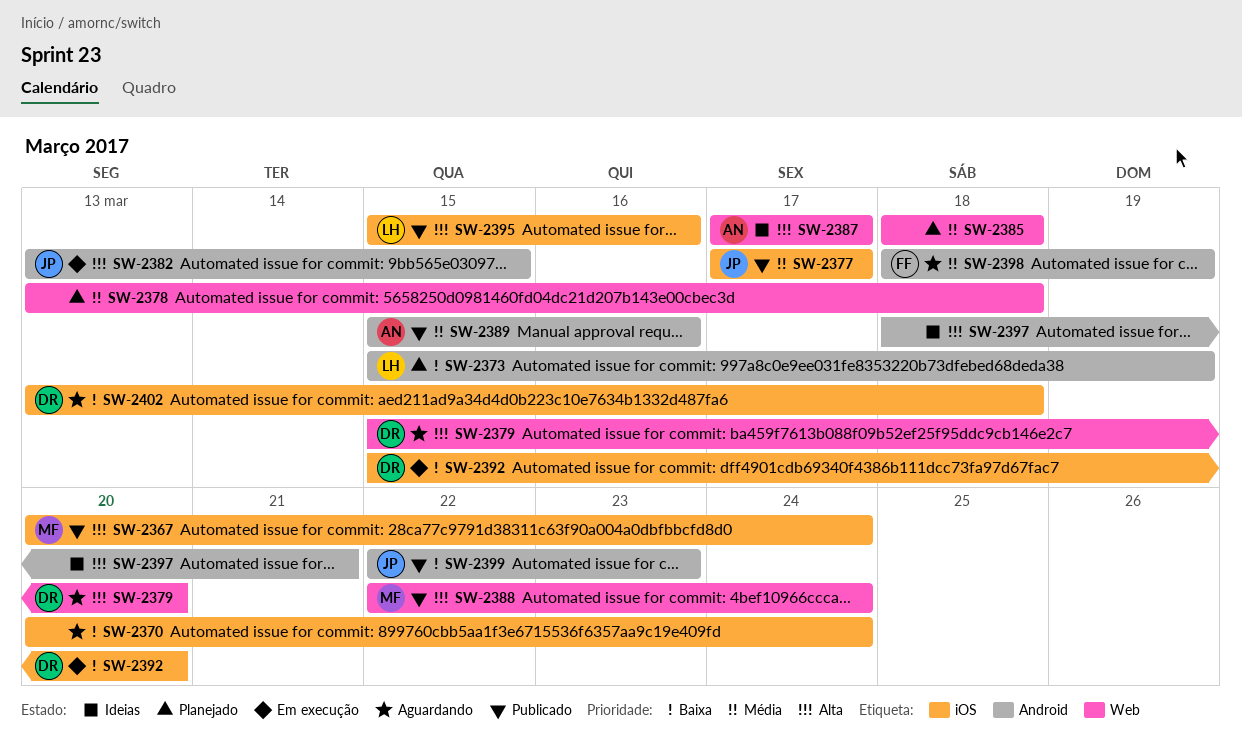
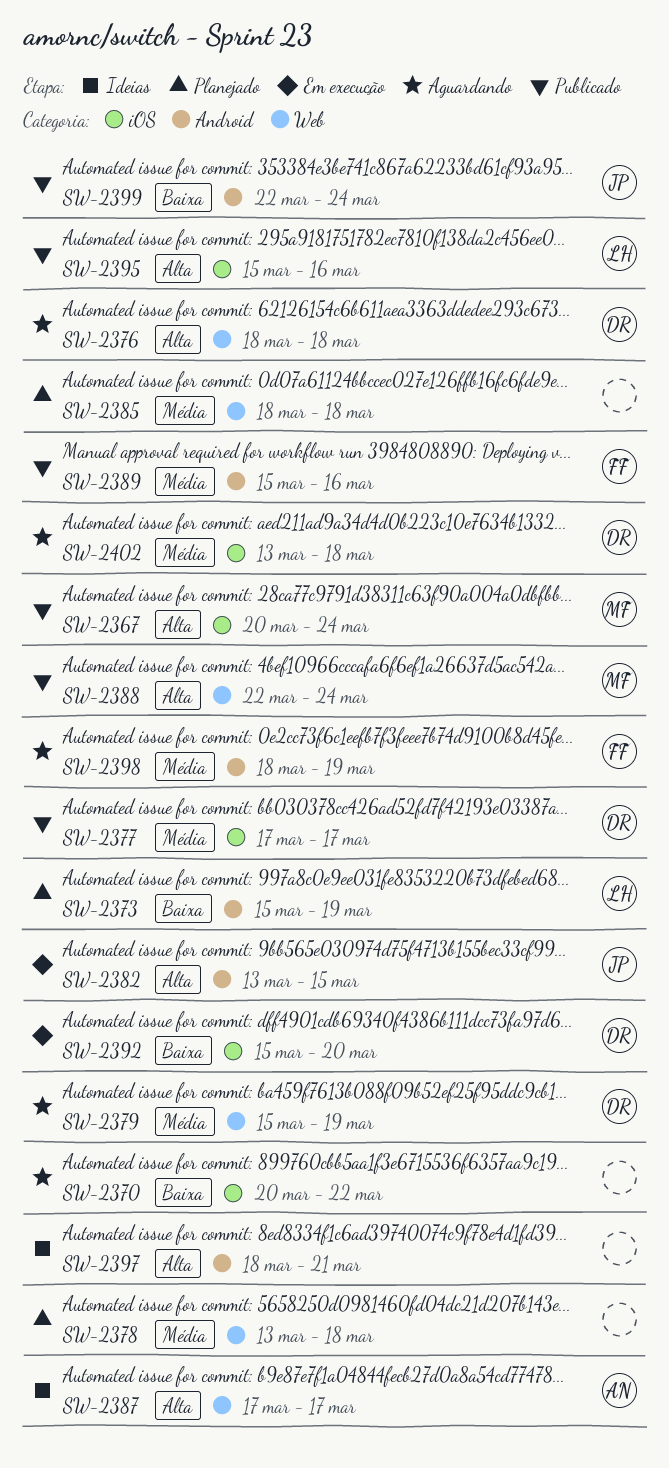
SW-2370, due: Mar 24 -> Mar 22
SW-2376: none -> present
SW-2377, owner: JP -> DR
SW-2379, priority: Alta -> Média
SW-2379, due: Mar 20 -> Mar 19
SW-2389, owner: AN -> FF
SW-2399, due: Mar 23 -> Mar 24
SW-2402, priority: Baixa -> Média

